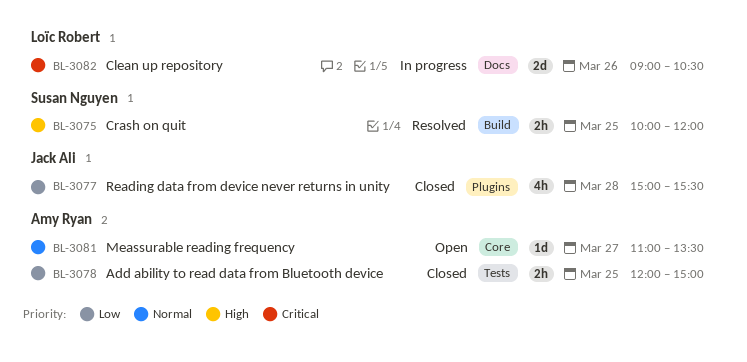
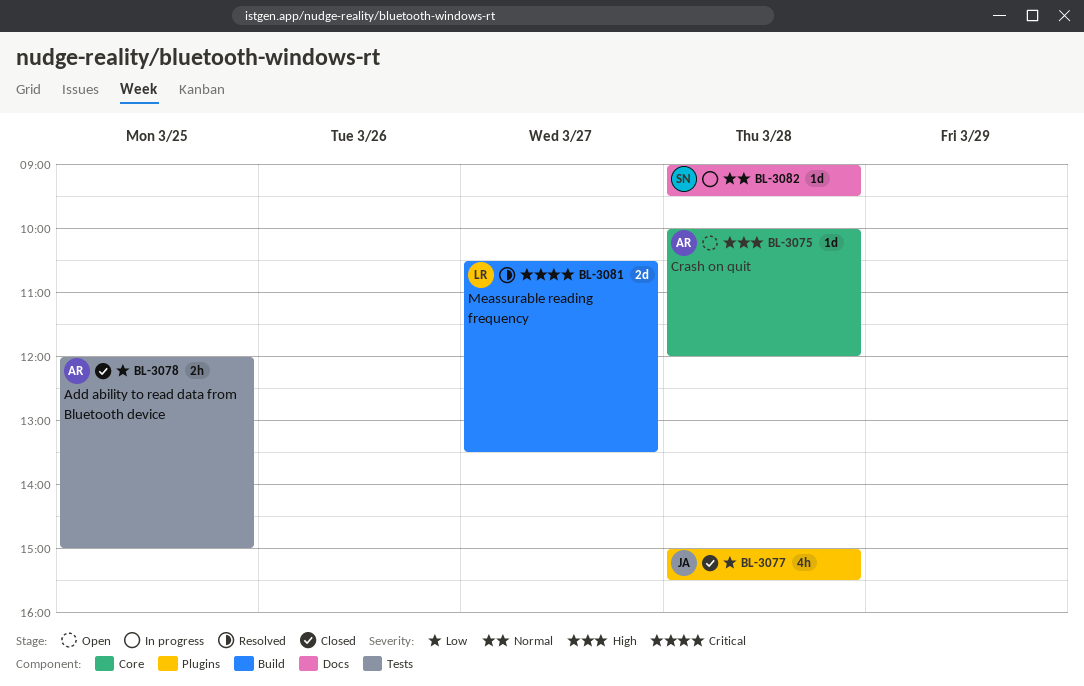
BL-3075, status: Resolved -> Open
BL-3075, owner: Susan Nguyen -> Amy Ryan
BL-3075, label: Build -> Core
BL-3075, estimate: 2h -> 1d
BL-3075, day: Mar 25 -> Mar 28
BL-3081, status: Open -> Resolved
BL-3081, owner: Amy Ryan -> Loïc Robert
BL-3081, priority: Normal -> Critical
BL-3081, label: Core -> Build
BL-3081, estimate: 1d -> 2d
BL-3081, begins: 11:00 -> 10:30
BL-3082, owner: Loïc Robert -> Susan Nguyen
BL-3082, priority: Critical -> Normal
BL-3082, estimate: 2d -> 1d
BL-3082, day: Mar 26 -> Mar 28
BL-3082, ends: 10:30 -> 09:30

